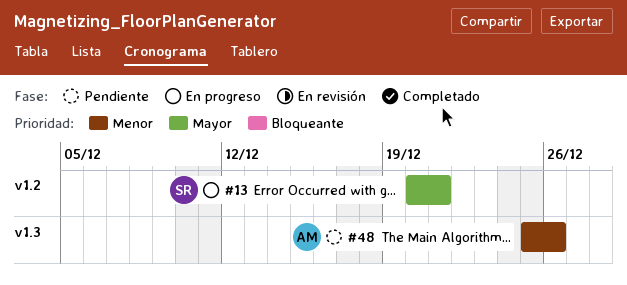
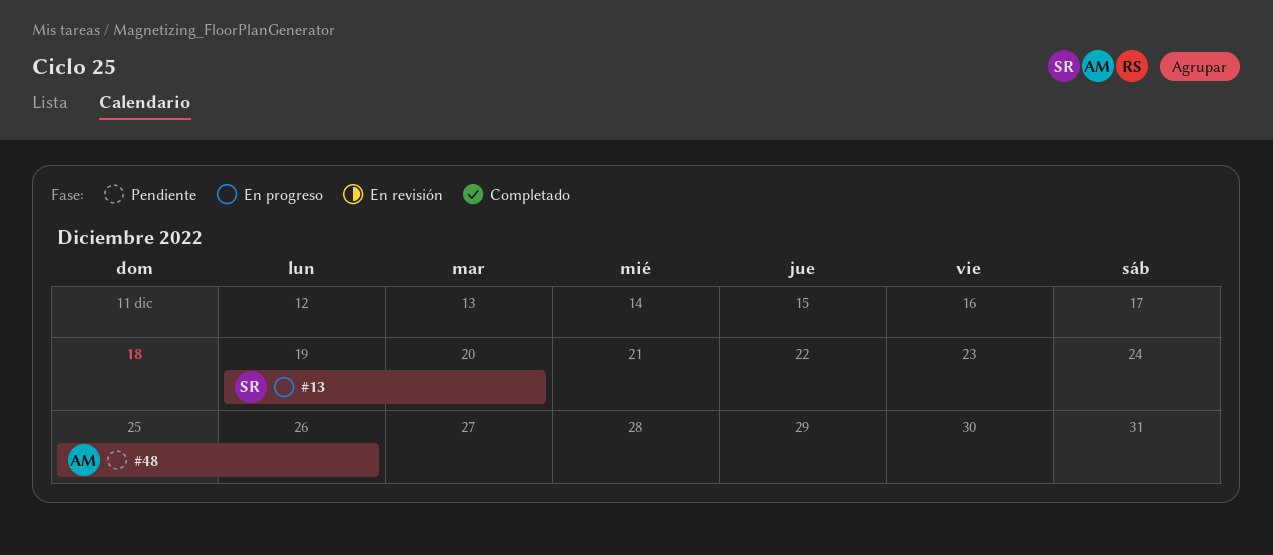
#13, start: Dec 20 -> Dec 19
#13, due: Dec 21 -> Dec 20

